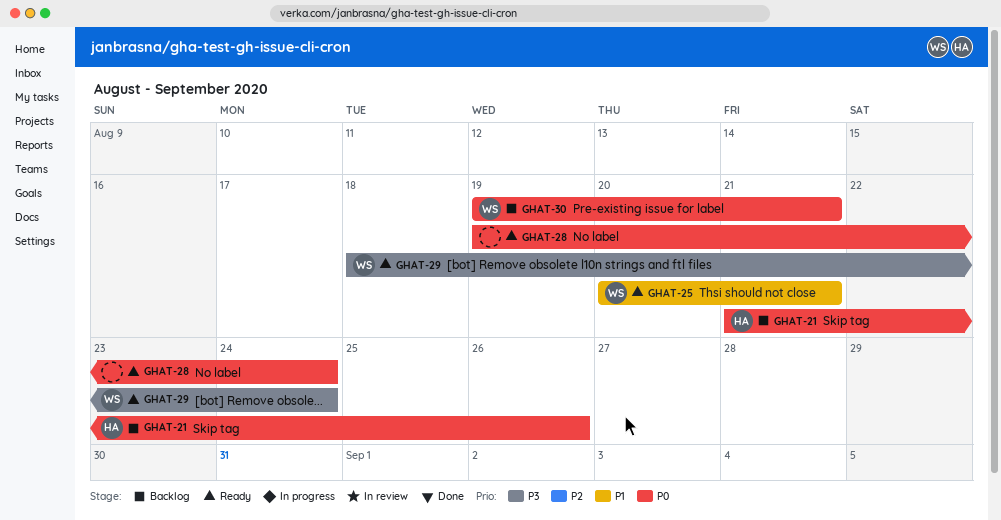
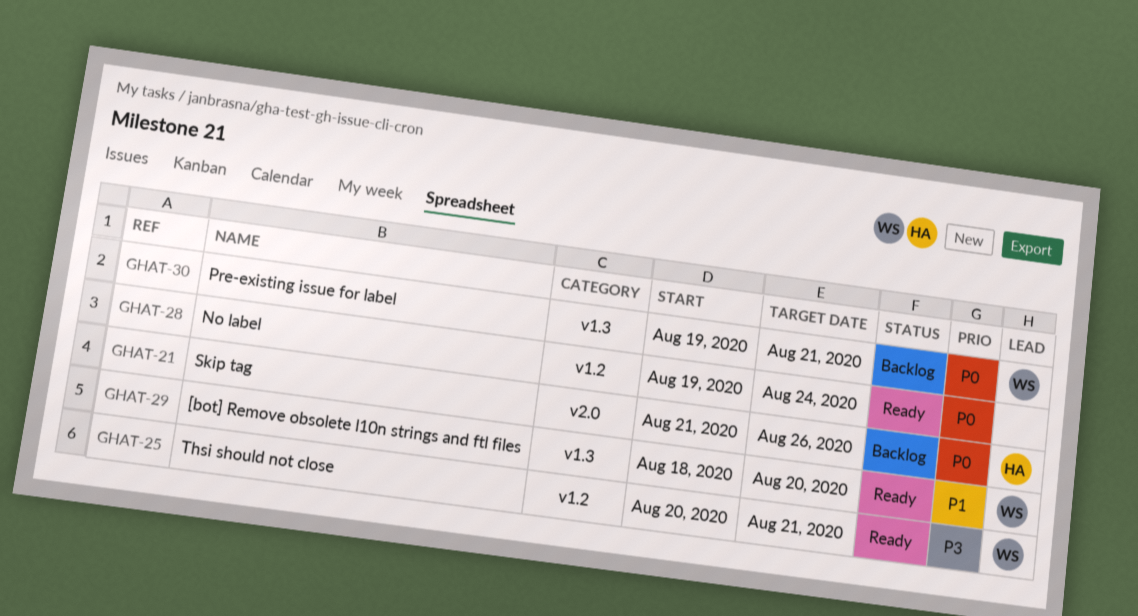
GHAT-25, priority: P1 -> P3
GHAT-29, priority: P3 -> P1
GHAT-29, due: Aug 24 -> Aug 20

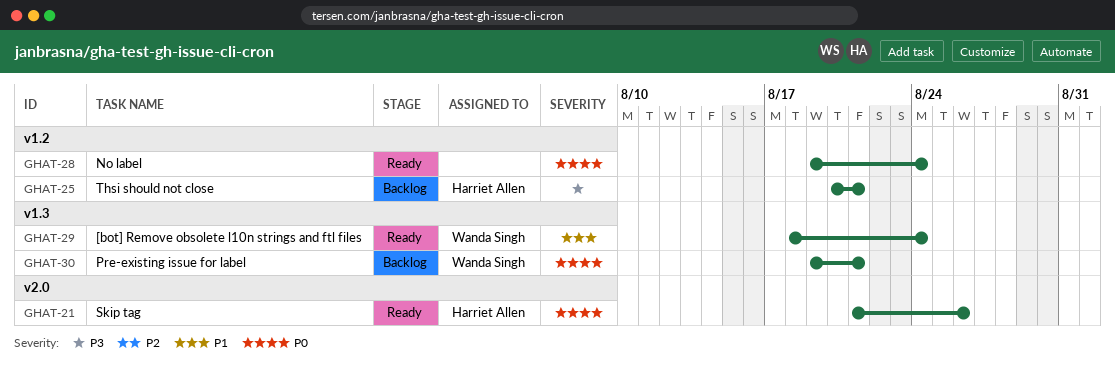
GHAT-21, status: Backlog -> Ready
GHAT-25, status: Ready -> Backlog
GHAT-25, owner: Wanda Singh -> Harriet Allen
GHAT-29, due: Aug 20 -> Aug 24

